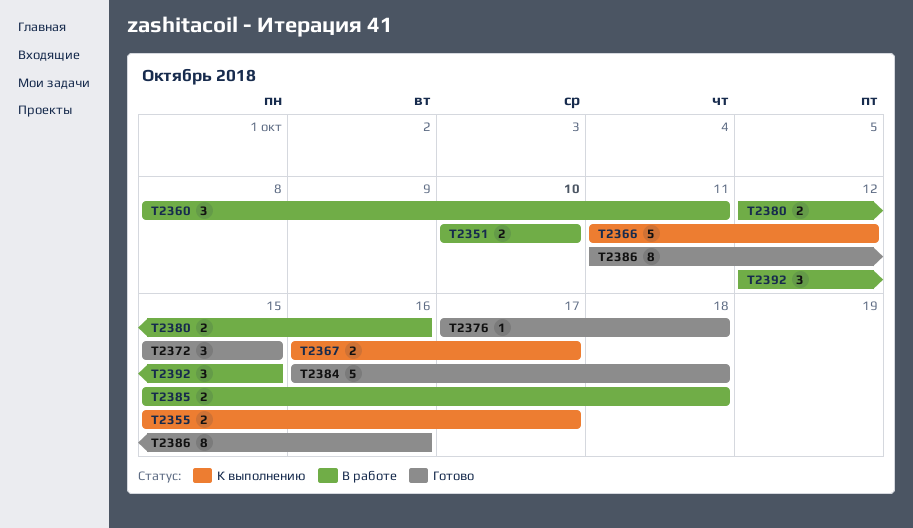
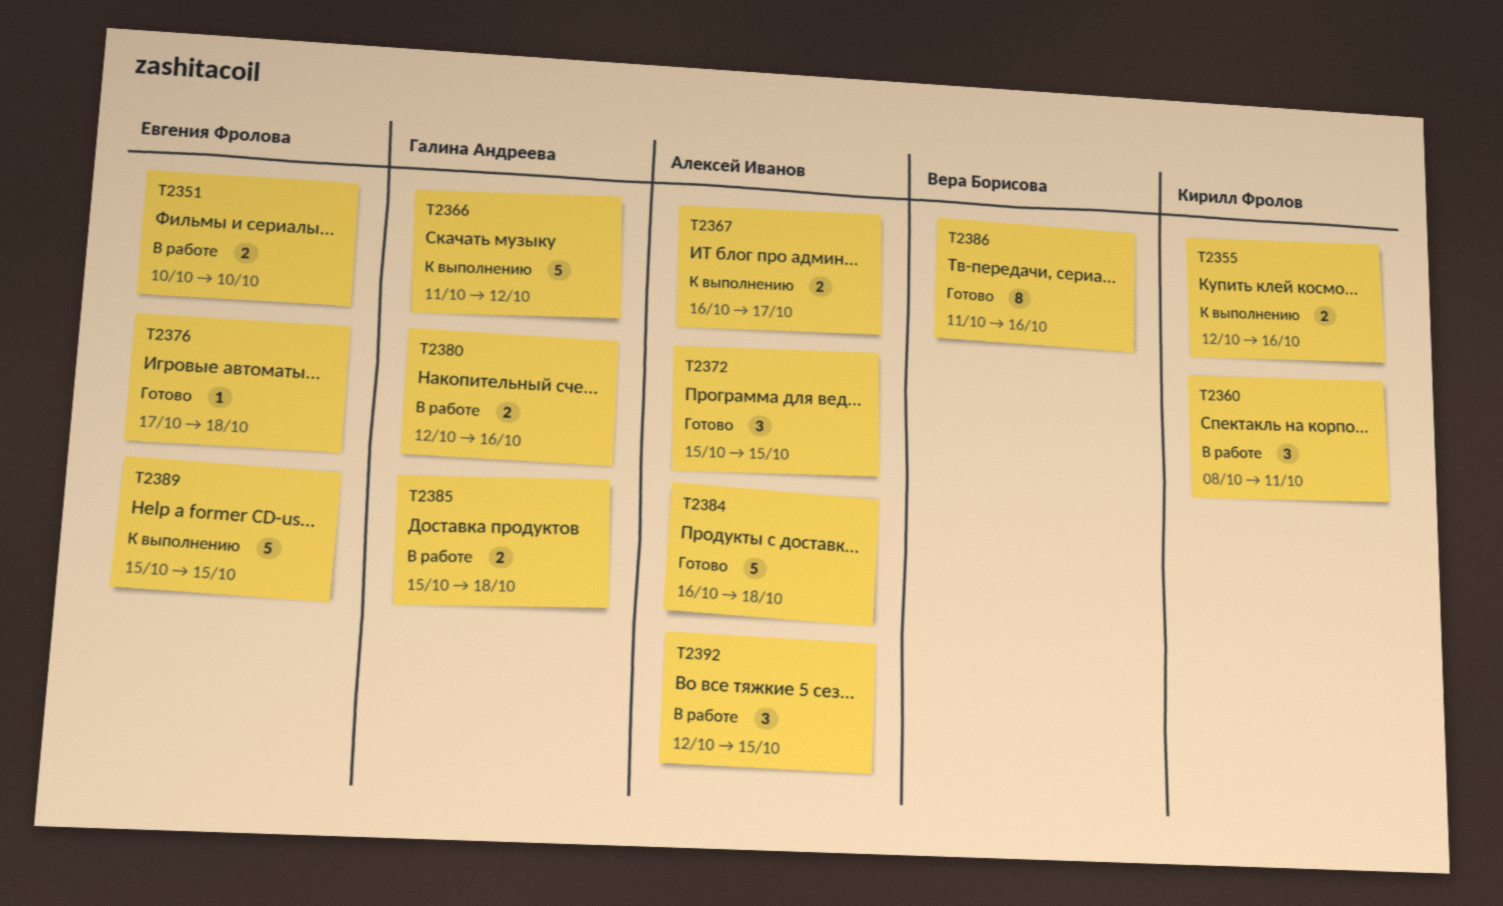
T2355, start: Oct 15 -> Oct 12
T2355, due: Oct 17 -> Oct 16
T2389: none -> present

